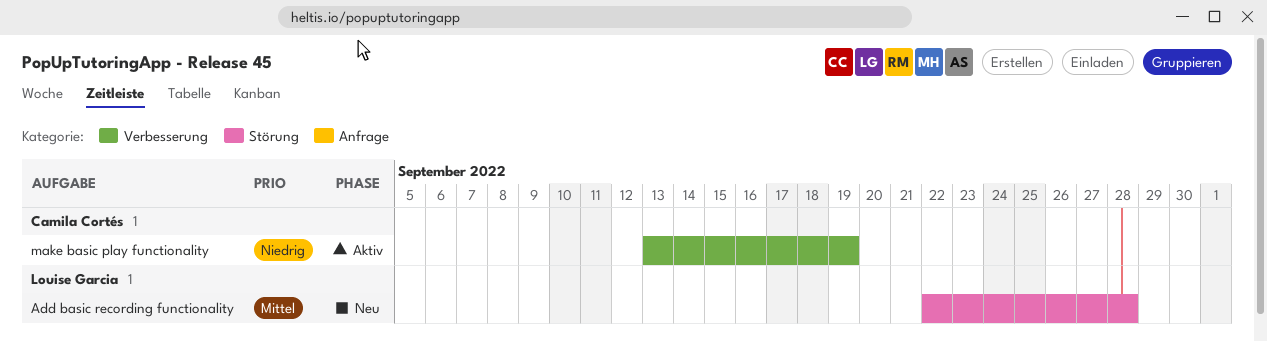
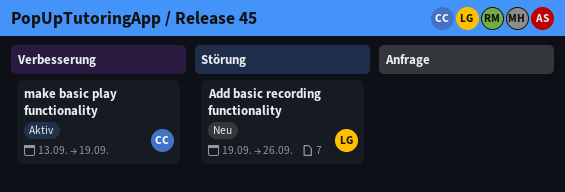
Add basic recording functionality, start: Sep 22 -> Sep 19
Add basic recording functionality, due: Sep 28 -> Sep 26

